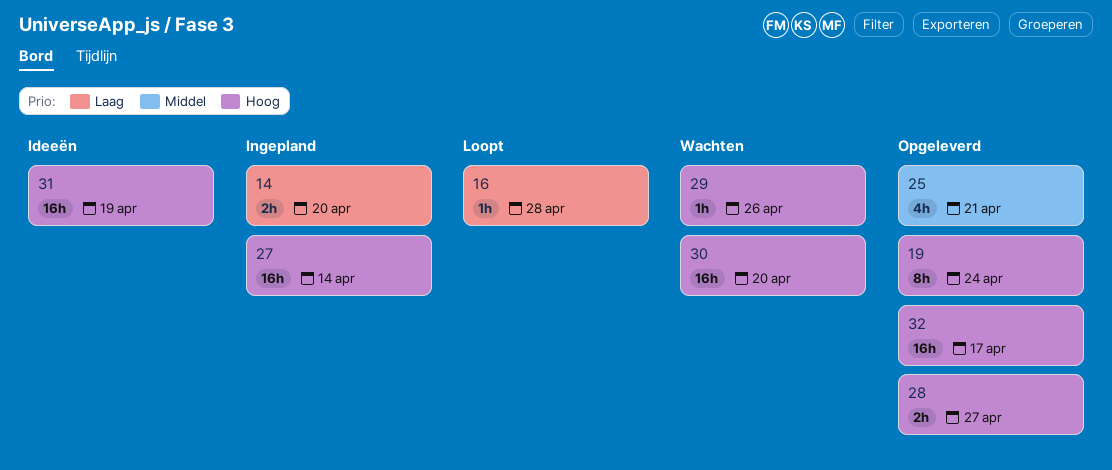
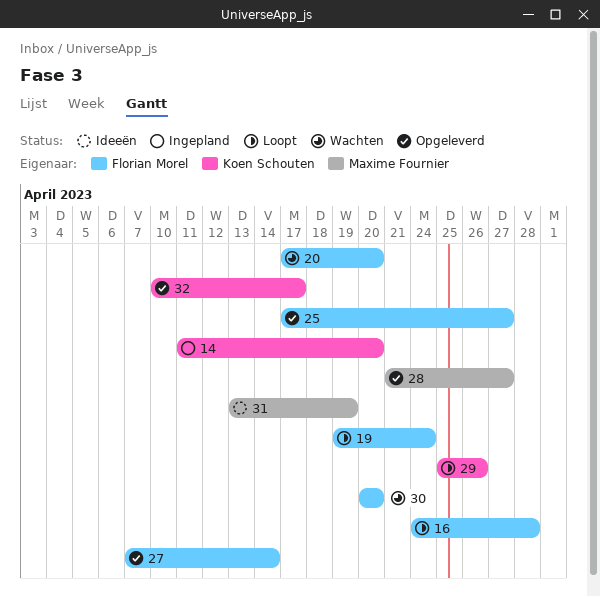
19, status: Opgeleverd -> Loopt
20: none -> present
25, due: Apr 21 -> Apr 27
27, status: Ingepland -> Opgeleverd
29, status: Wachten -> Loopt

